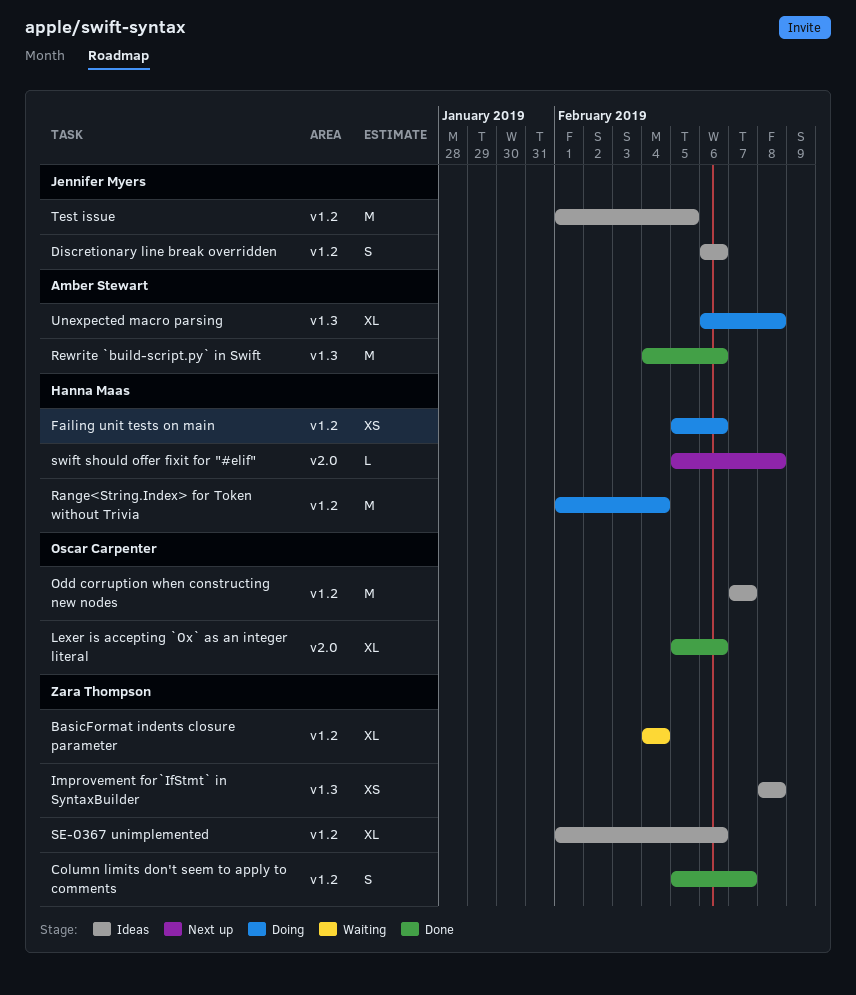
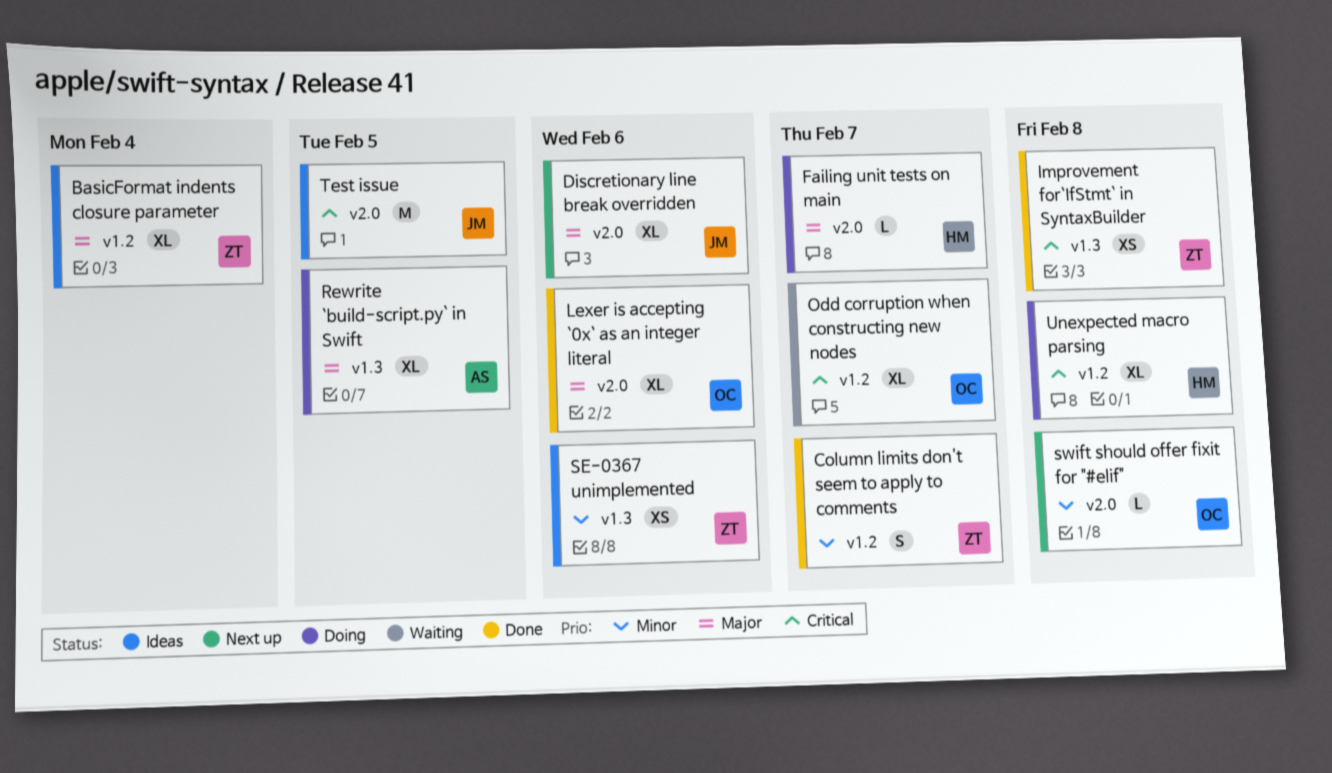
BasicFormat indents closure parameter, status: Waiting -> Ideas
Discretionary line break overridden, status: Ideas -> Next up
Discretionary line break overridden, label: v1.2 -> v2.0
Discretionary line break overridden, estimate: S -> XL
Failing unit tests on main, label: v1.2 -> v2.0
Failing unit tests on main, estimate: XS -> L
Failing unit tests on main, due: Feb 6 -> Feb 7
Improvement for`IfStmt` in SyntaxBuilder, status: Ideas -> Done
Odd corruption when constructing new nodes, status: Ideas -> Waiting
Odd corruption when constructing new nodes, estimate: M -> XL
Range<String.Index> for Token without Trivia: present -> none
Rewrite `build-script.py` in Swift, status: Done -> Doing
Rewrite `build-script.py` in Swift, estimate: M -> XL
Rewrite `build-script.py` in Swift, due: Feb 6 -> Feb 5
SE-0367 unimplemented, label: v1.2 -> v1.3
SE-0367 unimplemented, estimate: XL -> XS
swift should offer fixit for "#elif", owner: Hanna Maas -> Oscar Carpenter
Test issue, label: v1.2 -> v2.0
Unexpected macro parsing, owner: Amber Stewart -> Hanna Maas
Unexpected macro parsing, label: v1.3 -> v1.2

